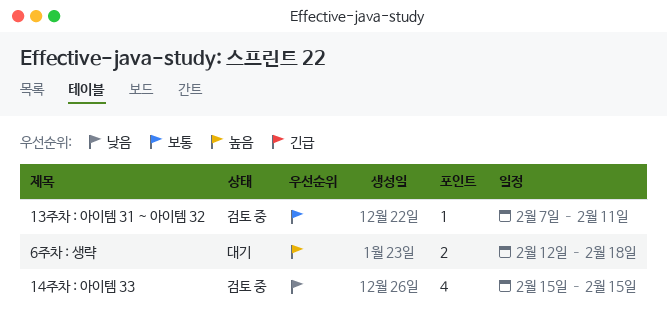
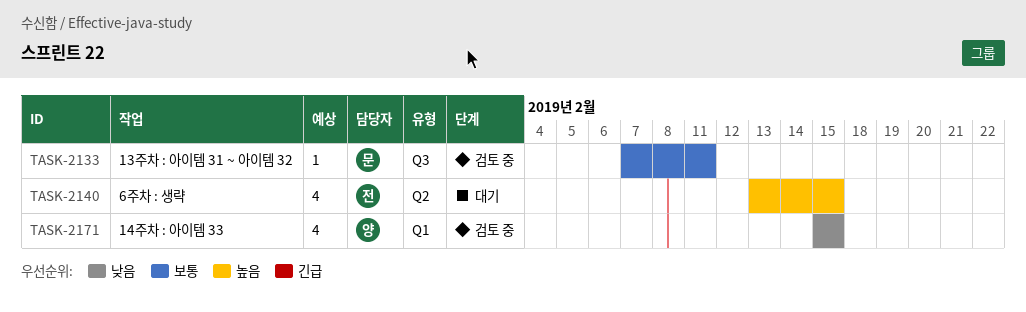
6주차 : 생략, estimate: 2 -> 4
6주차 : 생략, start: Feb 12 -> Feb 13
6주차 : 생략, due: Feb 18 -> Feb 15

